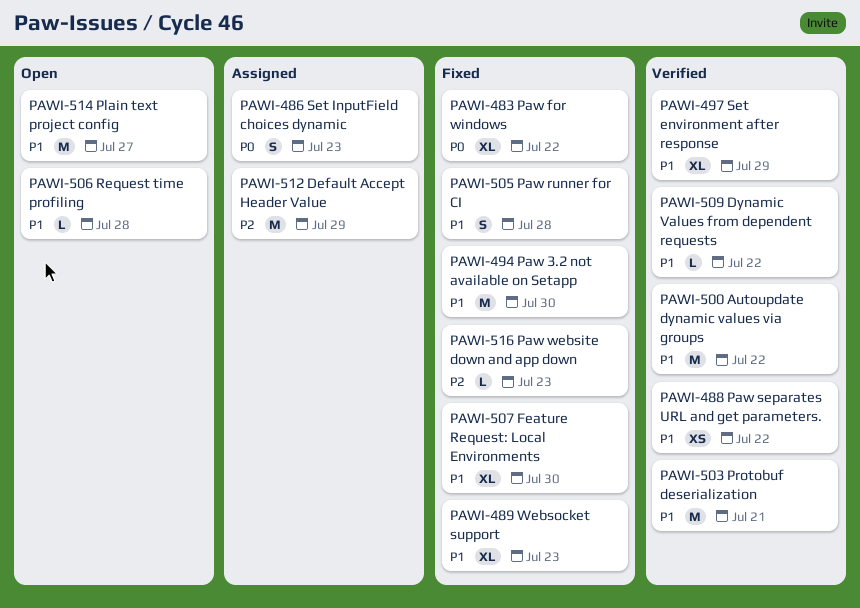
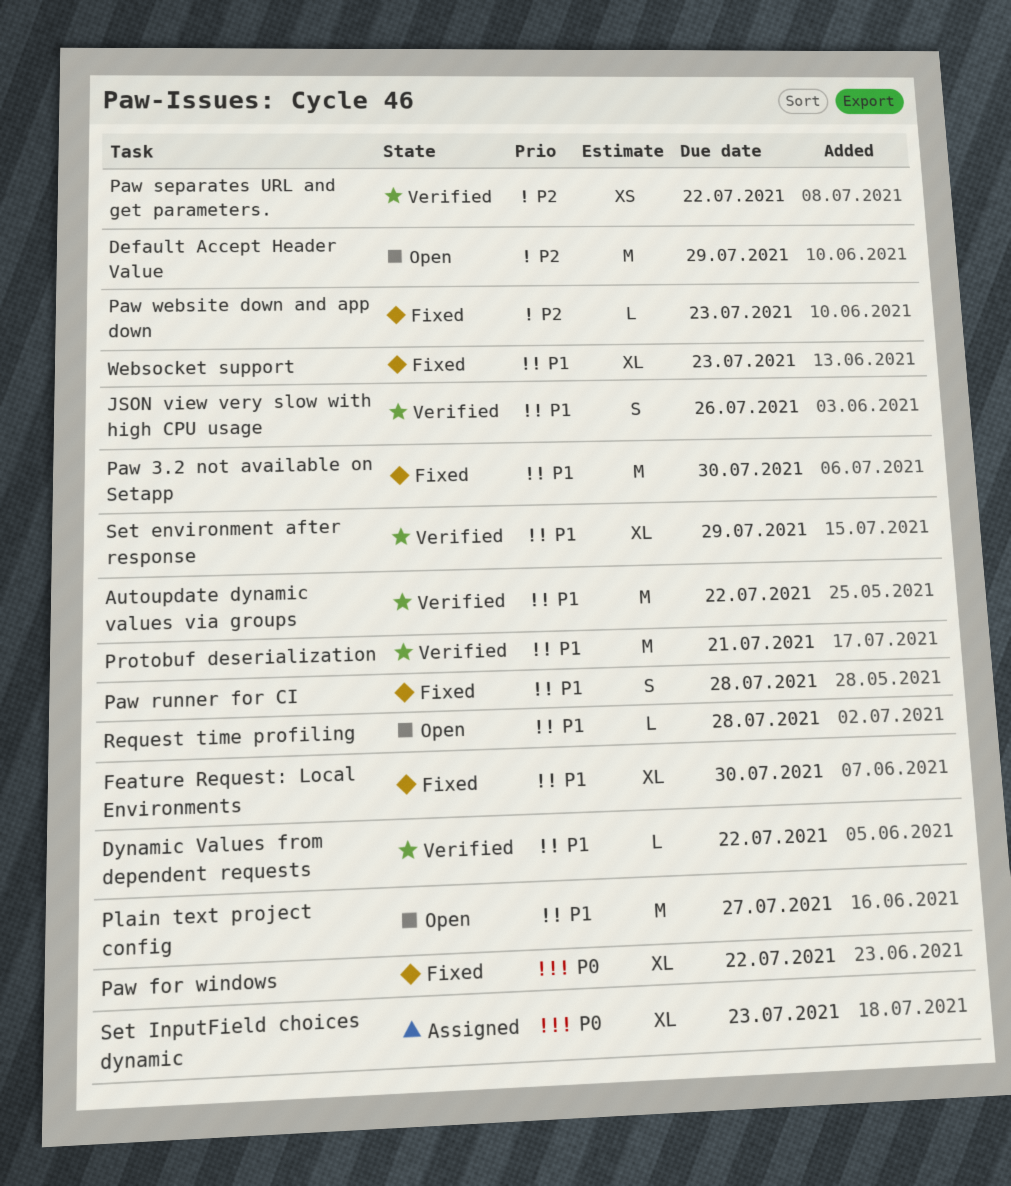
Default Accept Header Value, status: Assigned -> Open
JSON view very slow with high CPU usage: none -> present
Paw separates URL and get parameters., priority: P1 -> P2
Set InputField choices dynamic, estimate: S -> XL

